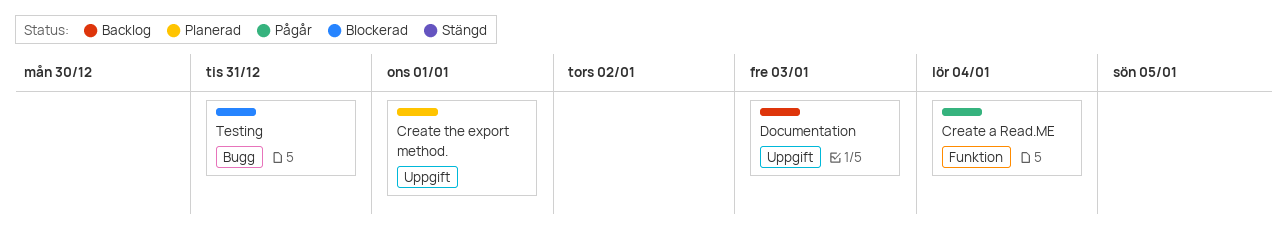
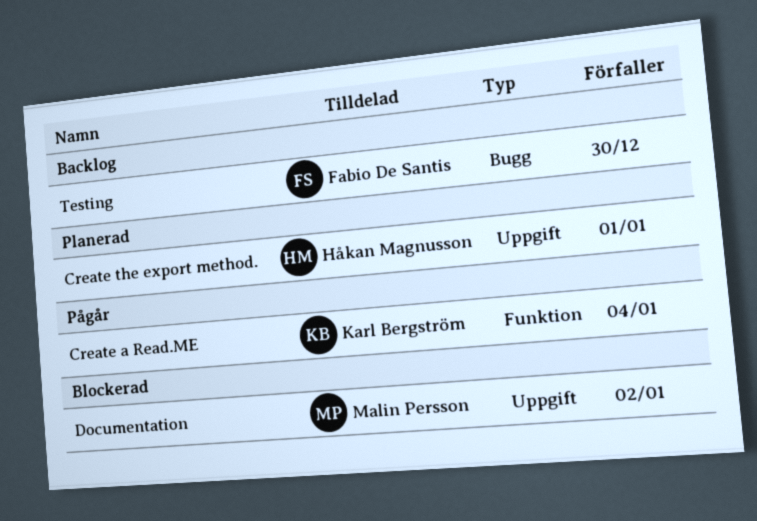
Documentation, status: Backlog -> Blockerad
Documentation, due: Jan 3 -> Jan 2
Testing, status: Blockerad -> Backlog
Testing, due: Dec 31 -> Dec 30

